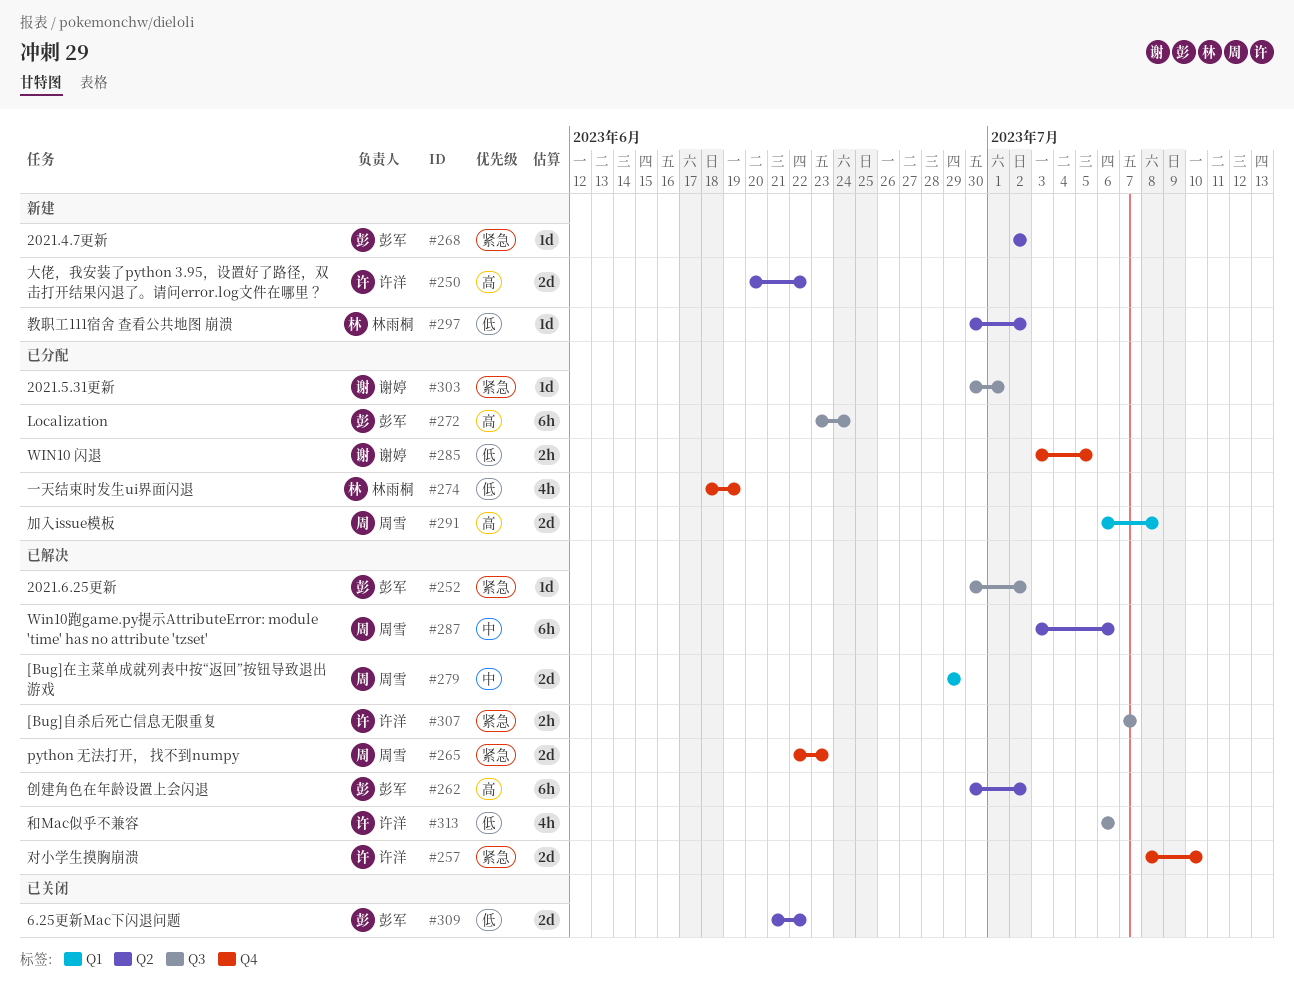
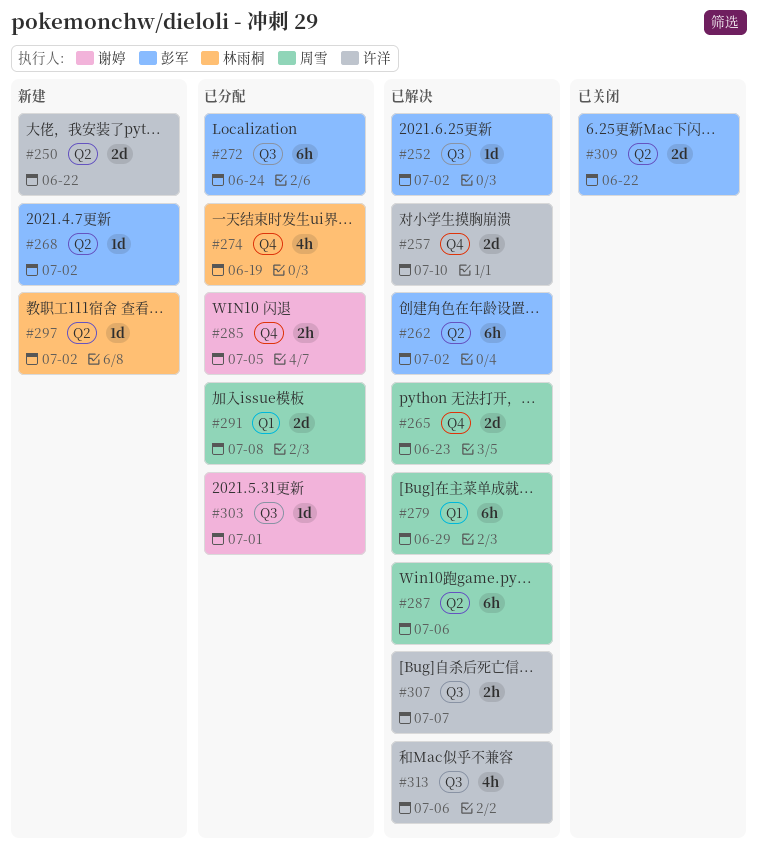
#279, estimate: 2d -> 6h

